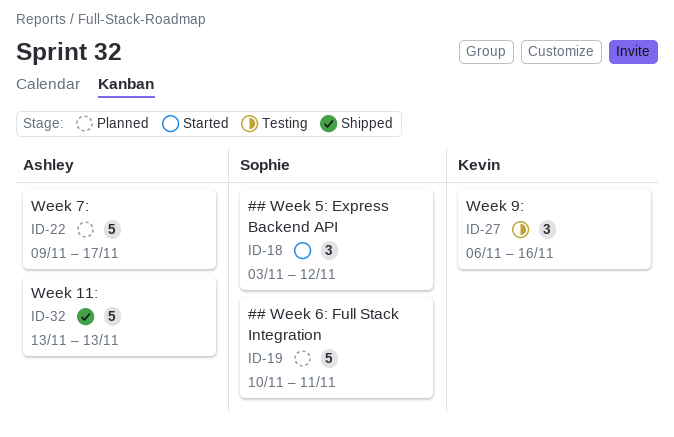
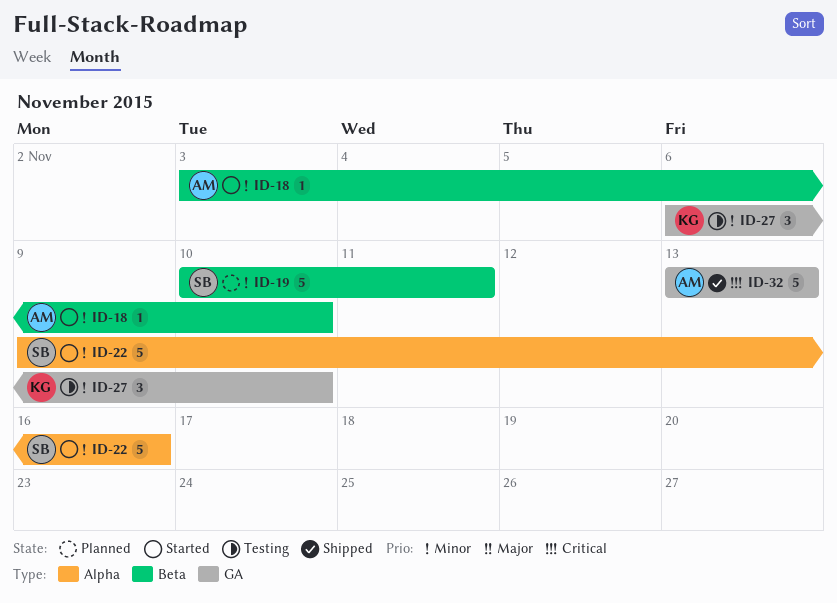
ID-18, owner: Sophie -> Ashley
ID-18, estimate: 3 -> 1
ID-18, due: Nov 12 -> Nov 10
ID-22, status: Planned -> Started
ID-22, owner: Ashley -> Sophie
ID-22, due: Nov 17 -> Nov 16
ID-27, due: Nov 16 -> Nov 10

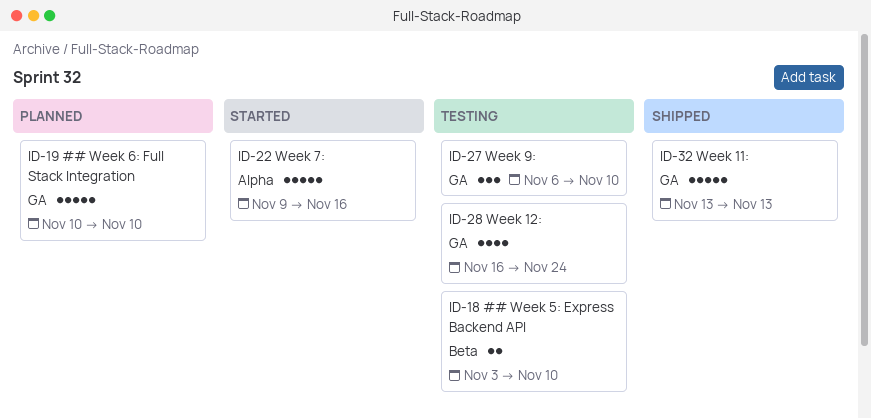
ID-18, status: Started -> Testing
ID-18, estimate: 1 -> 2
ID-19, label: Beta -> GA
ID-19, due: Nov 11 -> Nov 10
ID-28: none -> present

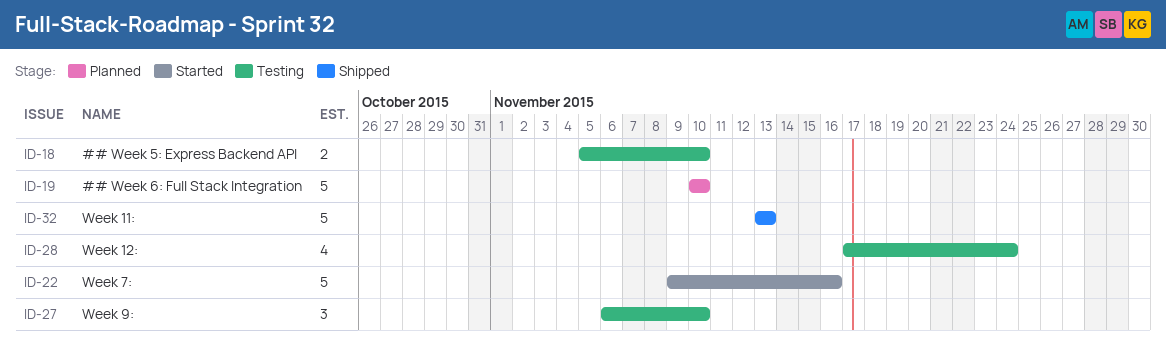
ID-18, start: Nov 3 -> Nov 5
ID-28, start: Nov 16 -> Nov 17

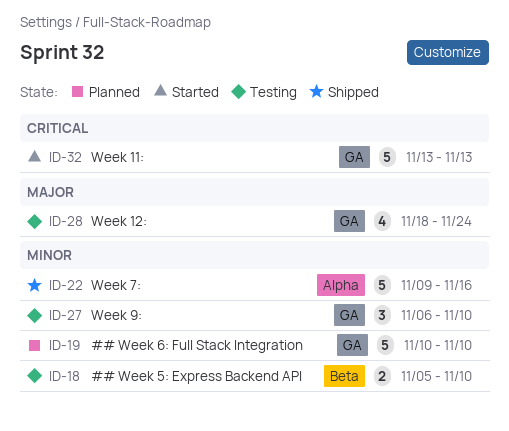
ID-22, status: Started -> Shipped
ID-28, start: Nov 17 -> Nov 18
ID-32, status: Shipped -> Started

